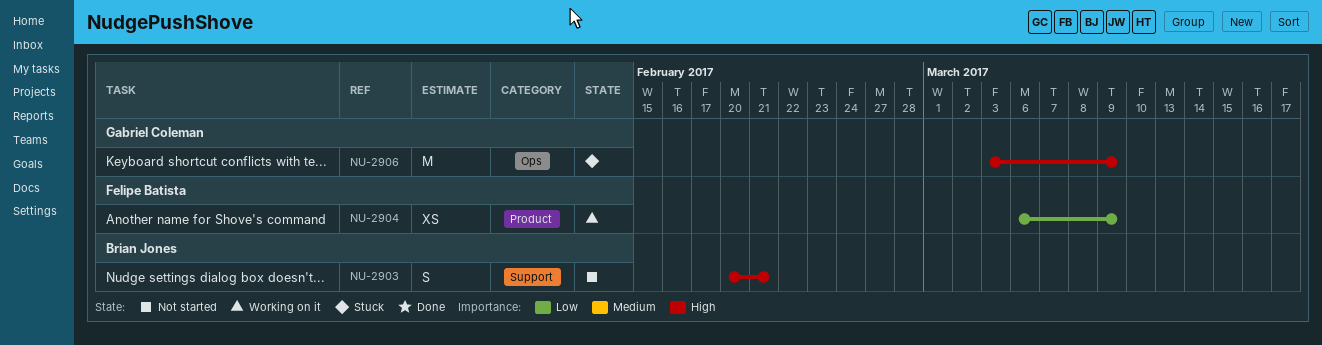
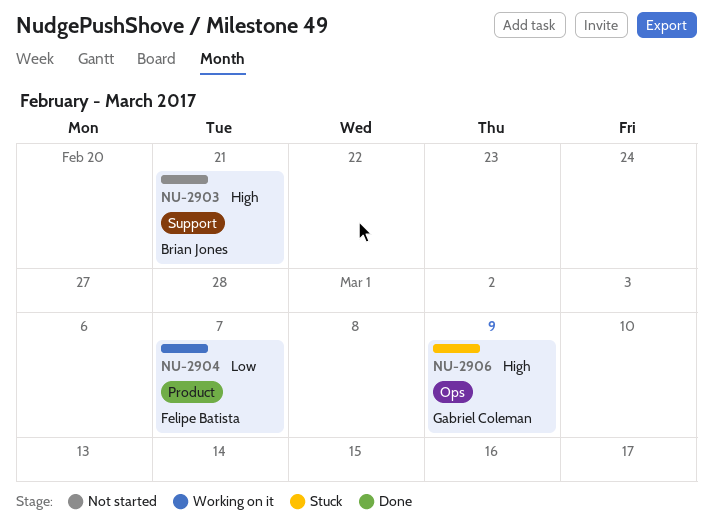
NU-2904, due: Mar 9 -> Mar 7

